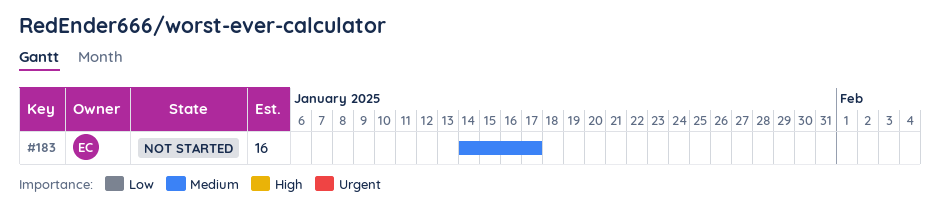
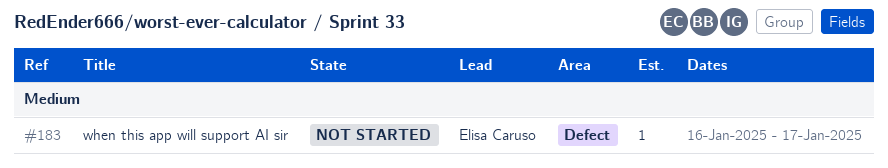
#183, estimate: 16 -> 1
#183, start: Jan 14 -> Jan 16

